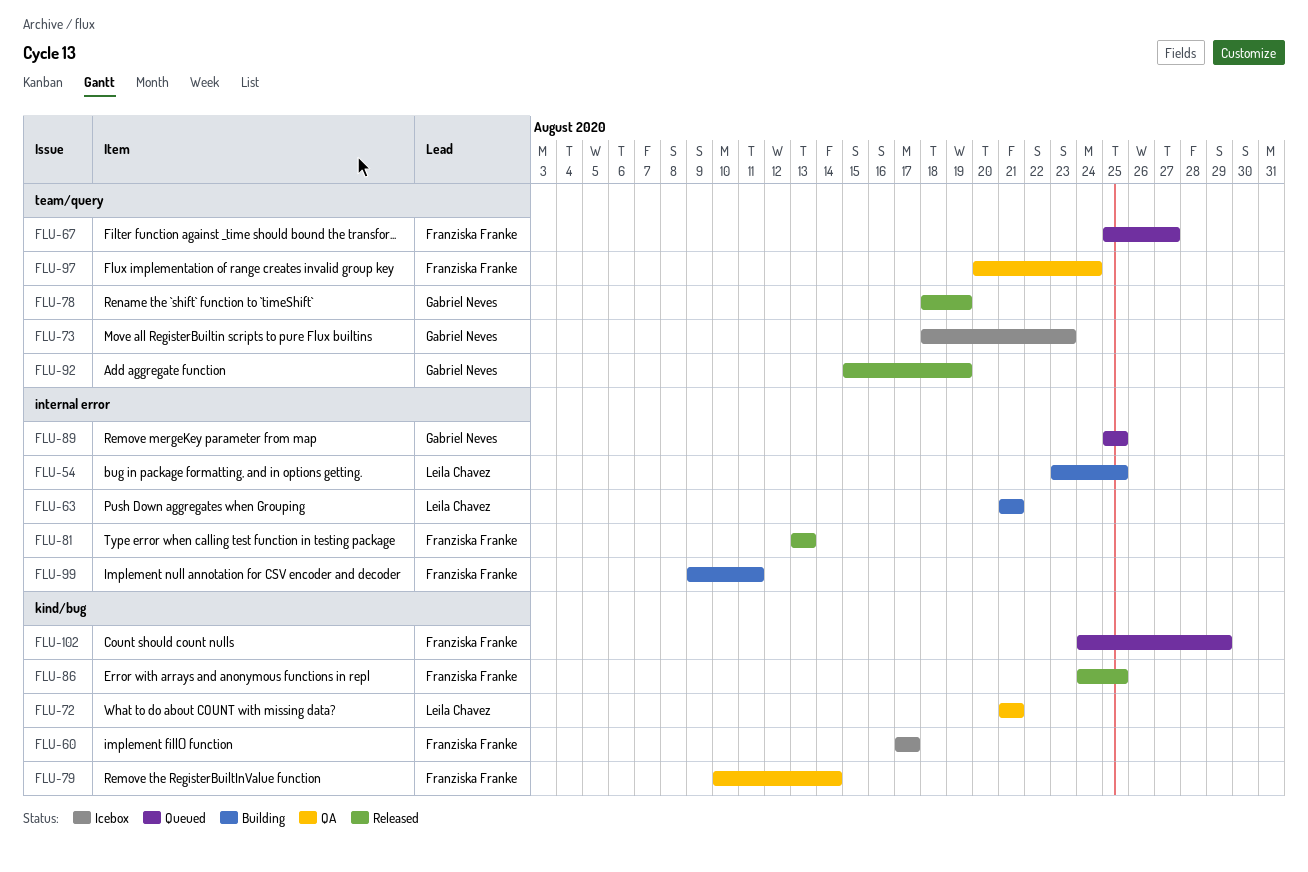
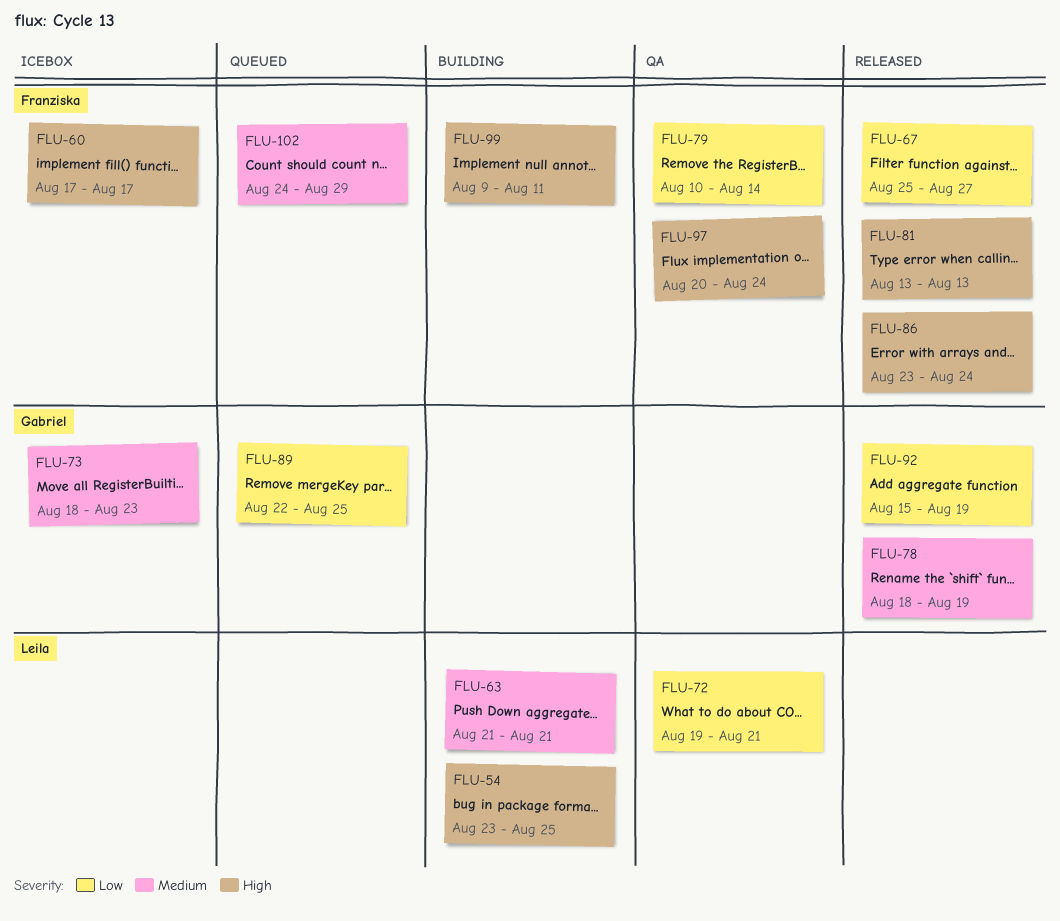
FLU-67, status: Queued -> Released
FLU-72, start: Aug 21 -> Aug 19
FLU-86, start: Aug 24 -> Aug 23
FLU-86, due: Aug 25 -> Aug 24
FLU-89, start: Aug 25 -> Aug 22

